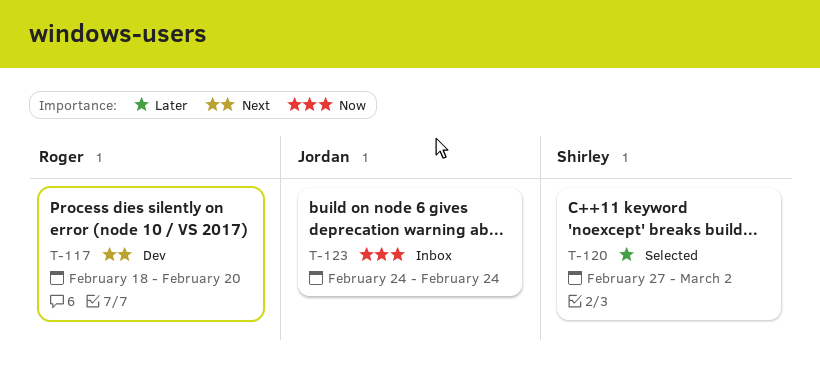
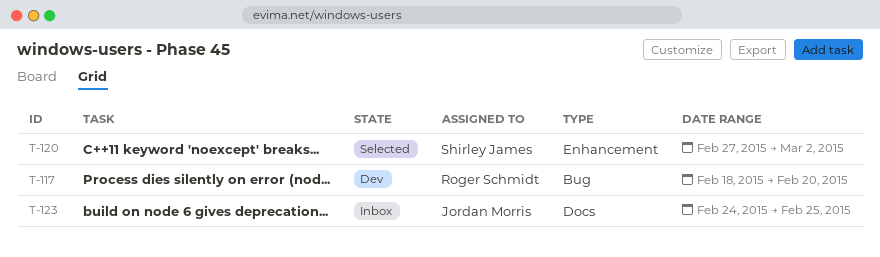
T-123, due: Feb 24 -> Feb 25

